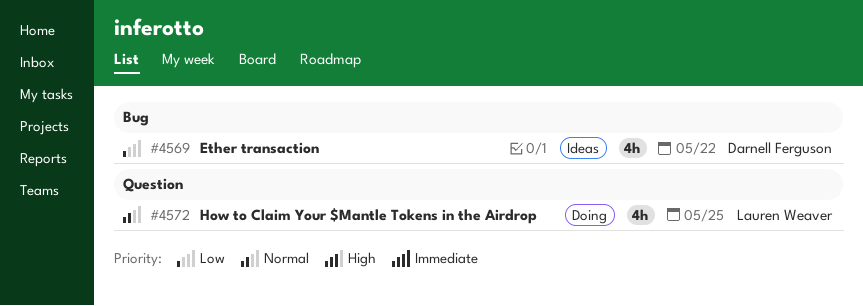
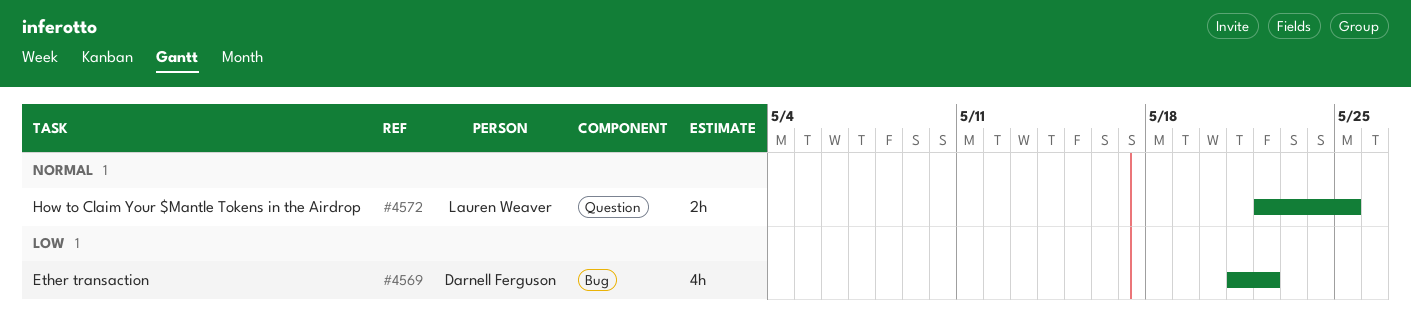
#4572, estimate: 4h -> 2h

